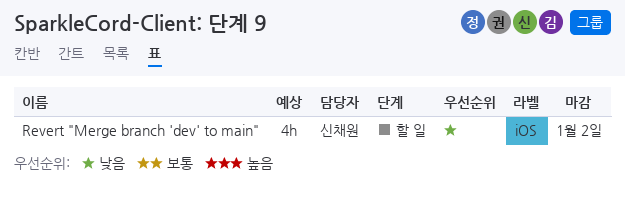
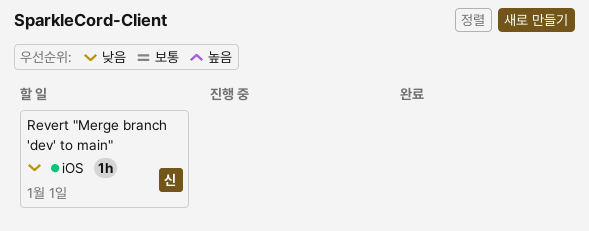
Revert "Merge branch 'dev' to main", estimate: 4h -> 1h
Revert "Merge branch 'dev' to main", due: Jan 2 -> Jan 1

